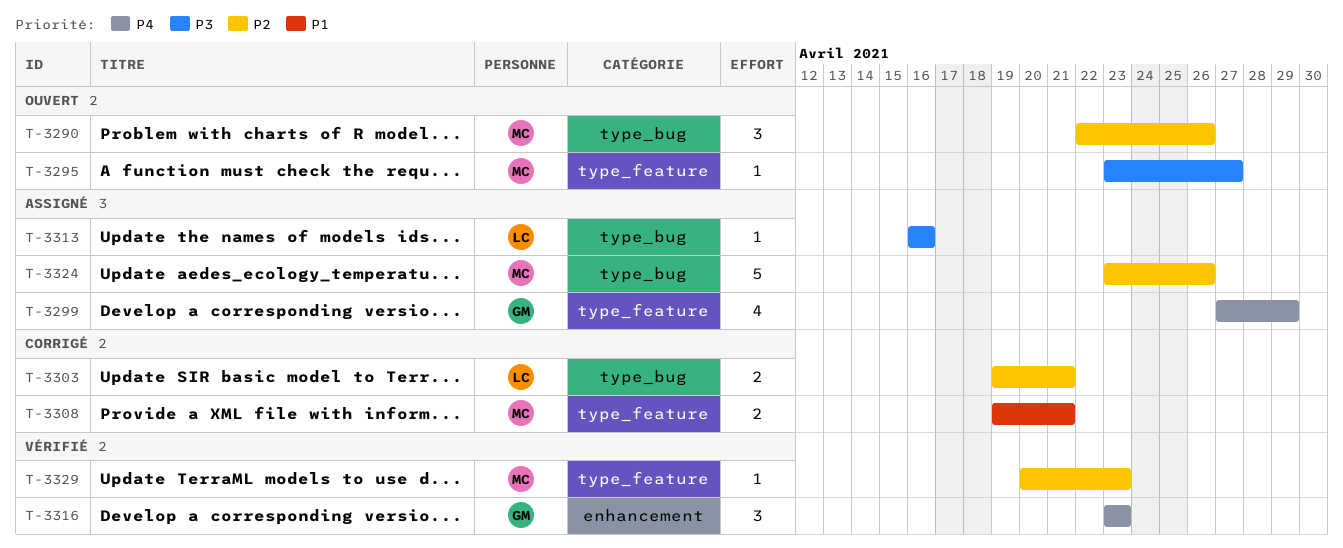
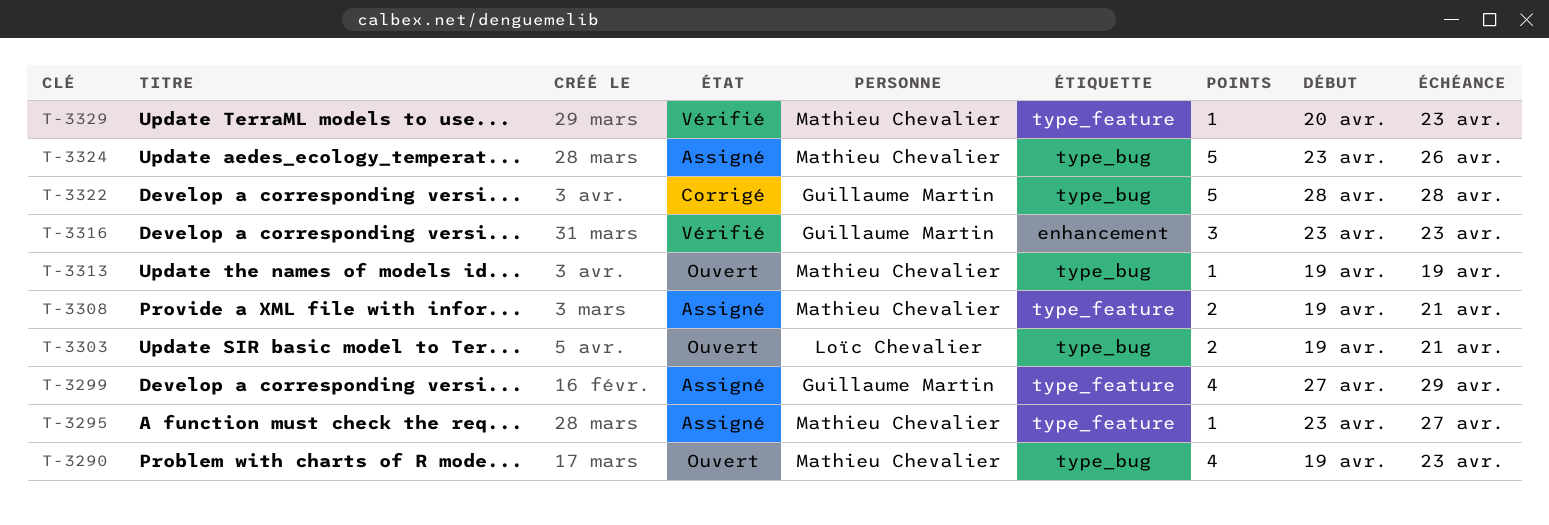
T-3290, estimate: 3 -> 4
T-3290, start: Apr 22 -> Apr 19
T-3290, due: Apr 26 -> Apr 23
T-3295, status: Ouvert -> Assigné
T-3303, status: Corrigé -> Ouvert
T-3308, status: Corrigé -> Assigné
T-3313, status: Assigné -> Ouvert
T-3313, owner: Loïc Chevalier -> Mathieu Chevalier
T-3313, start: Apr 16 -> Apr 19
T-3313, due: Apr 16 -> Apr 19
T-3322: none -> present

